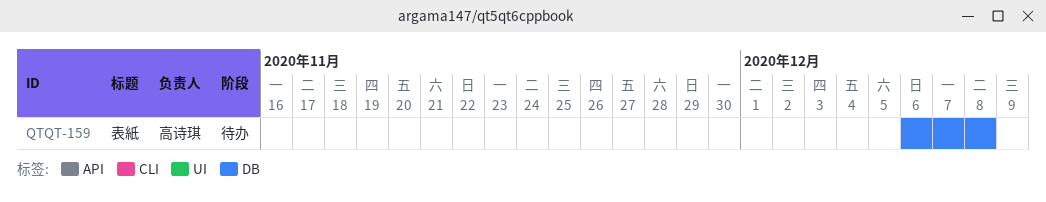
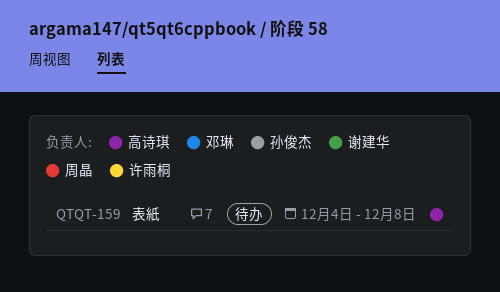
QTQT-159, start: Dec 6 -> Dec 4

